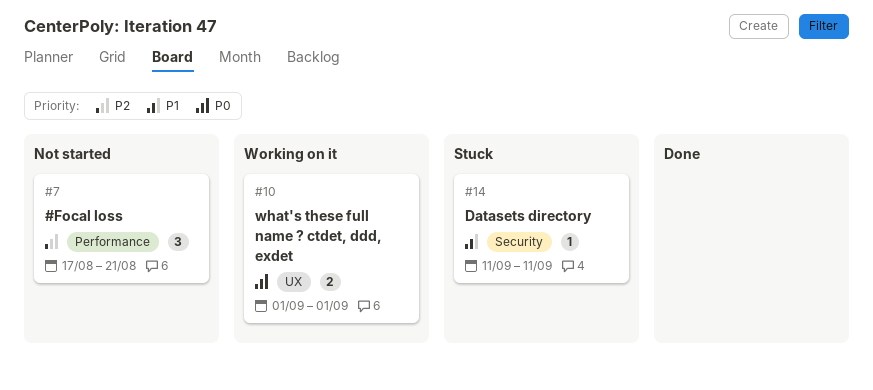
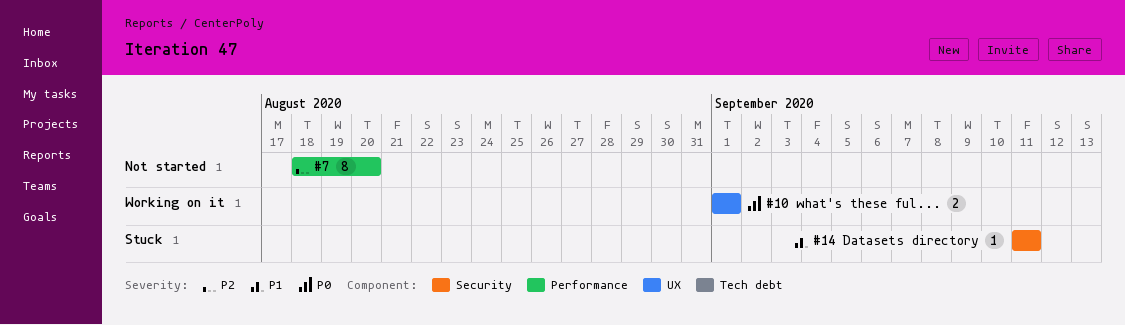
#7, estimate: 3 -> 8
#7, start: Aug 17 -> Aug 18
#7, due: Aug 21 -> Aug 20

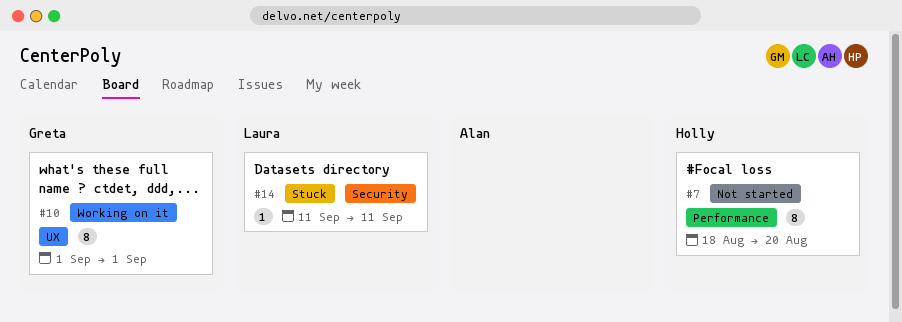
#10, estimate: 2 -> 8

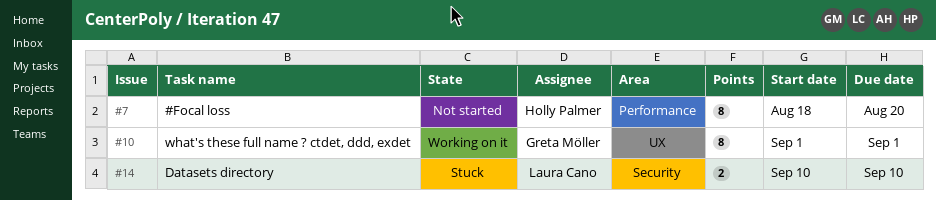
#14, estimate: 1 -> 2
#14, start: Sep 11 -> Sep 10
#14, due: Sep 11 -> Sep 10

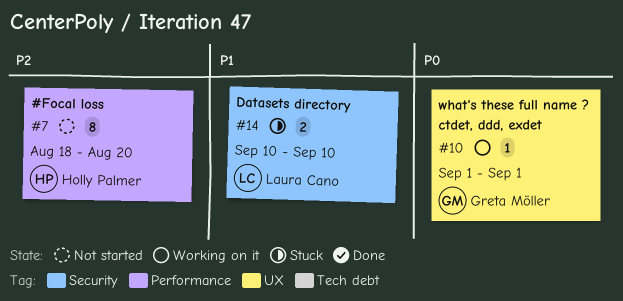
#10, estimate: 8 -> 1

